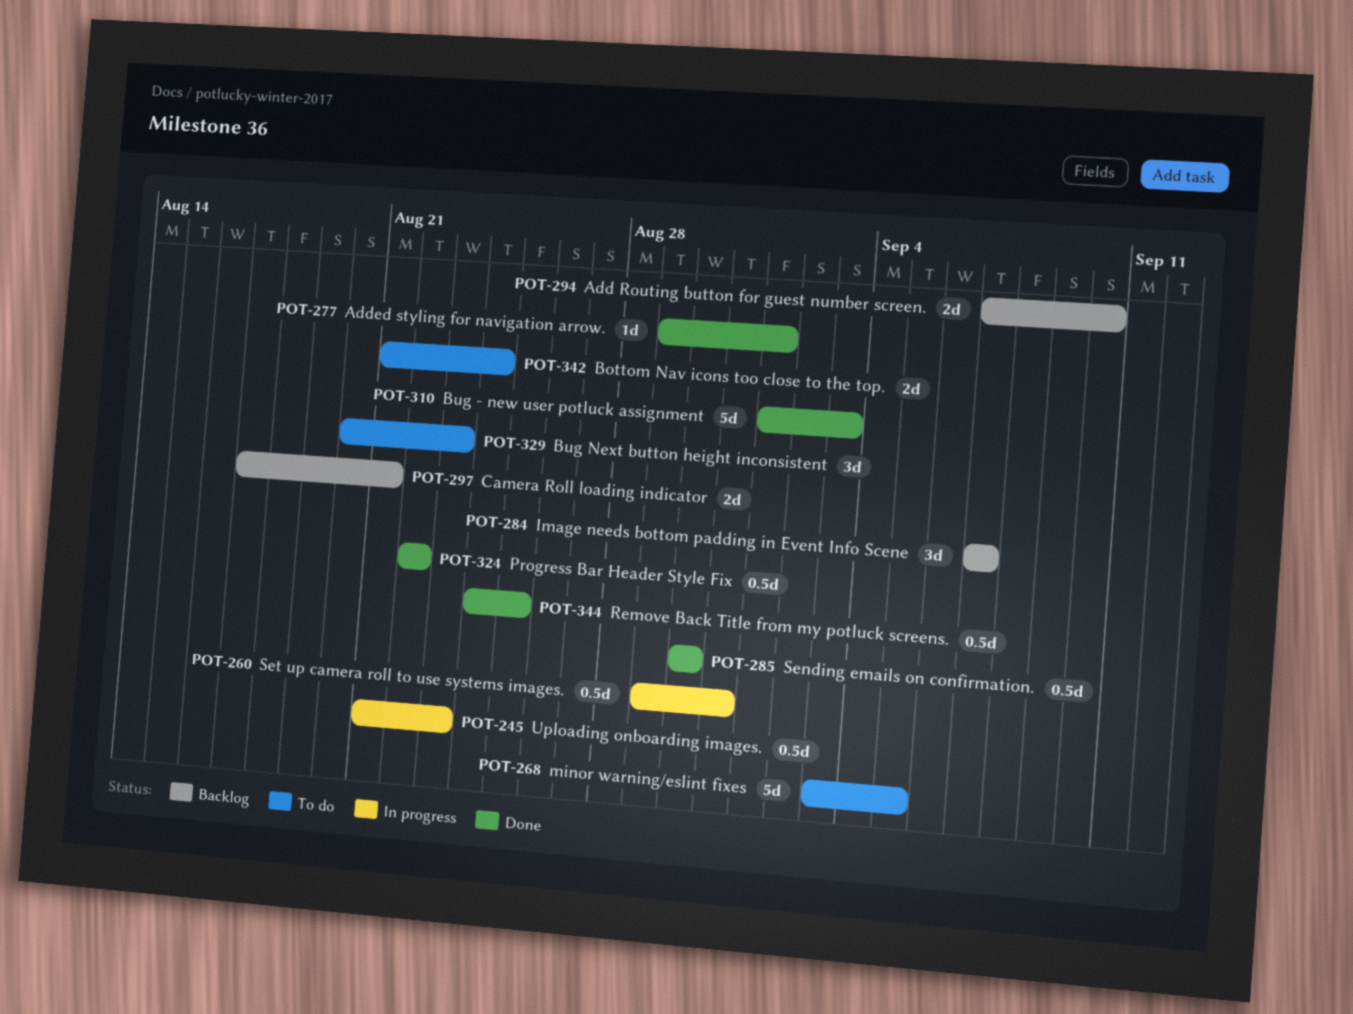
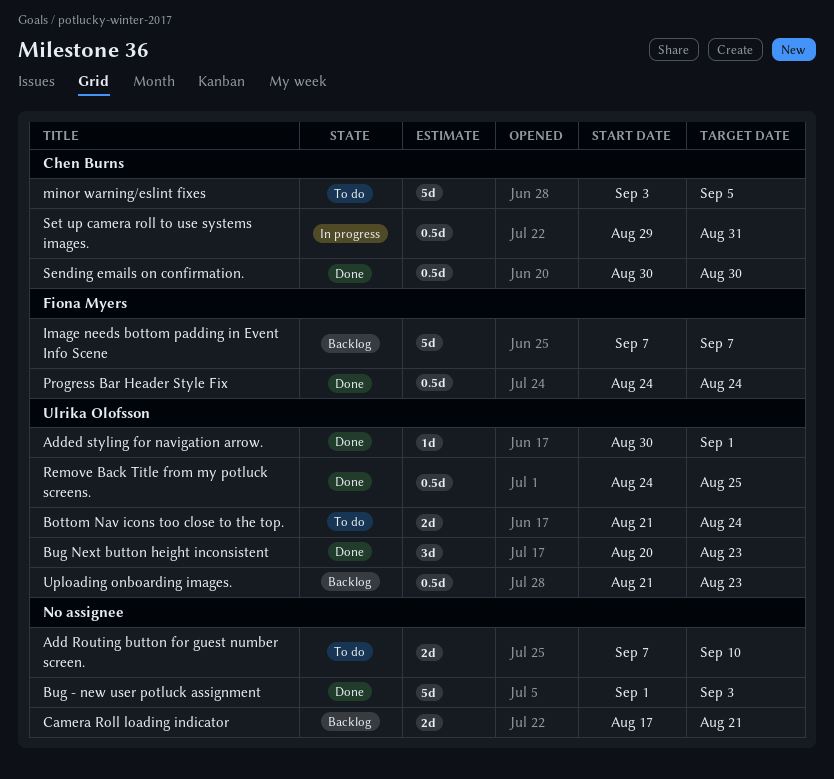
Add Routing button for guest number screen., status: Backlog -> To do
Added styling for navigation arrow., start: Aug 29 -> Aug 30
Bug Next button height inconsistent, status: To do -> Done
Image needs bottom padding in Event Info Scene, estimate: 3d -> 5d
Progress Bar Header Style Fix, start: Aug 22 -> Aug 24
Progress Bar Header Style Fix, due: Aug 22 -> Aug 24
Uploading onboarding images., status: In progress -> Backlog

